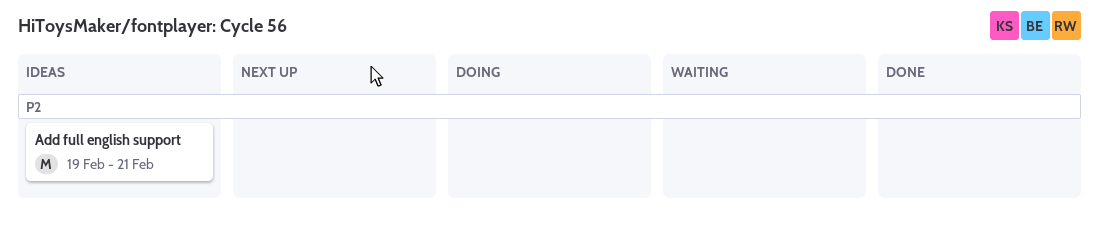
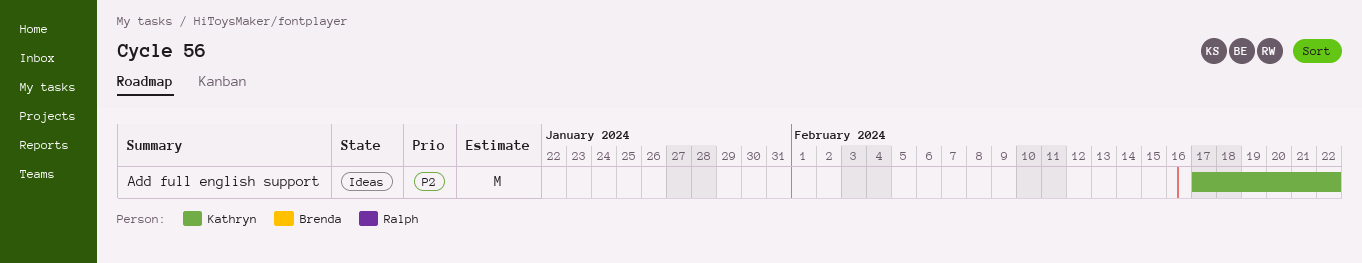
Add full english support, start: Feb 19 -> Feb 17
Add full english support, due: Feb 21 -> Feb 22

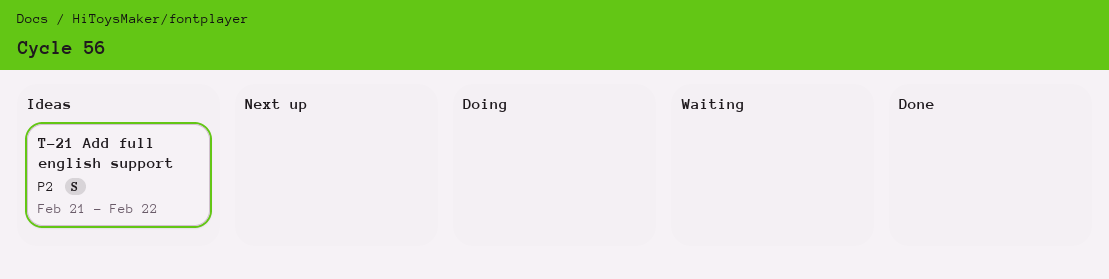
Add full english support, estimate: M -> S
Add full english support, start: Feb 17 -> Feb 21

